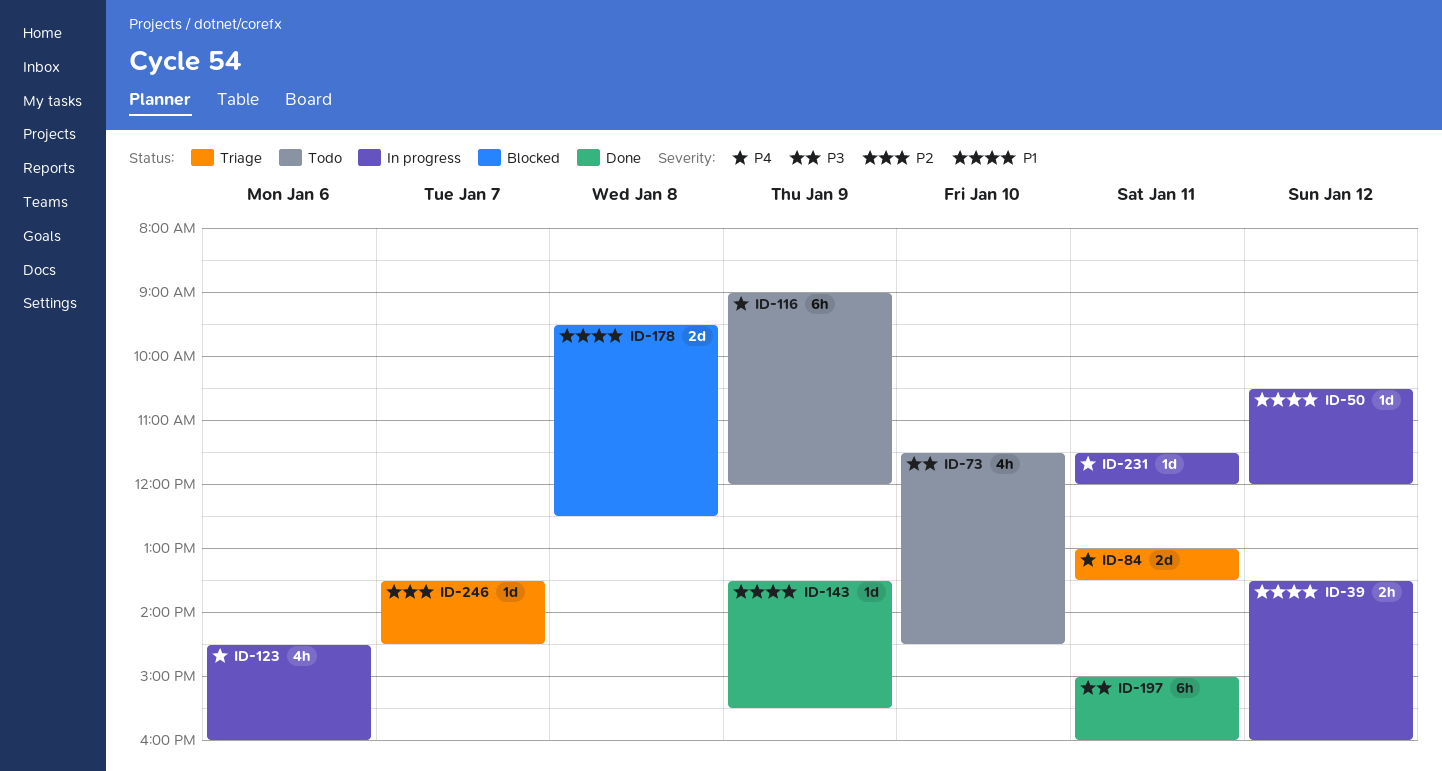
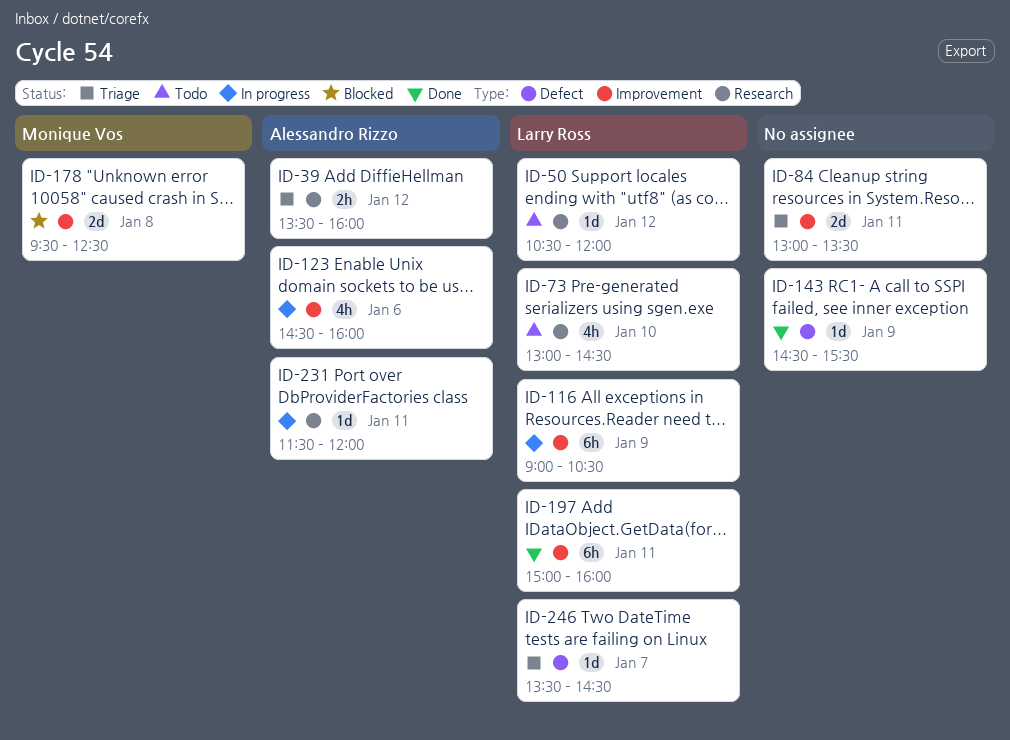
ID-39, status: In progress -> Triage
ID-50, status: In progress -> Todo
ID-73, begins: 11:30 -> 13:00
ID-116, status: Todo -> In progress
ID-116, ends: 12:00 -> 10:30
ID-143, begins: 13:30 -> 14:30

